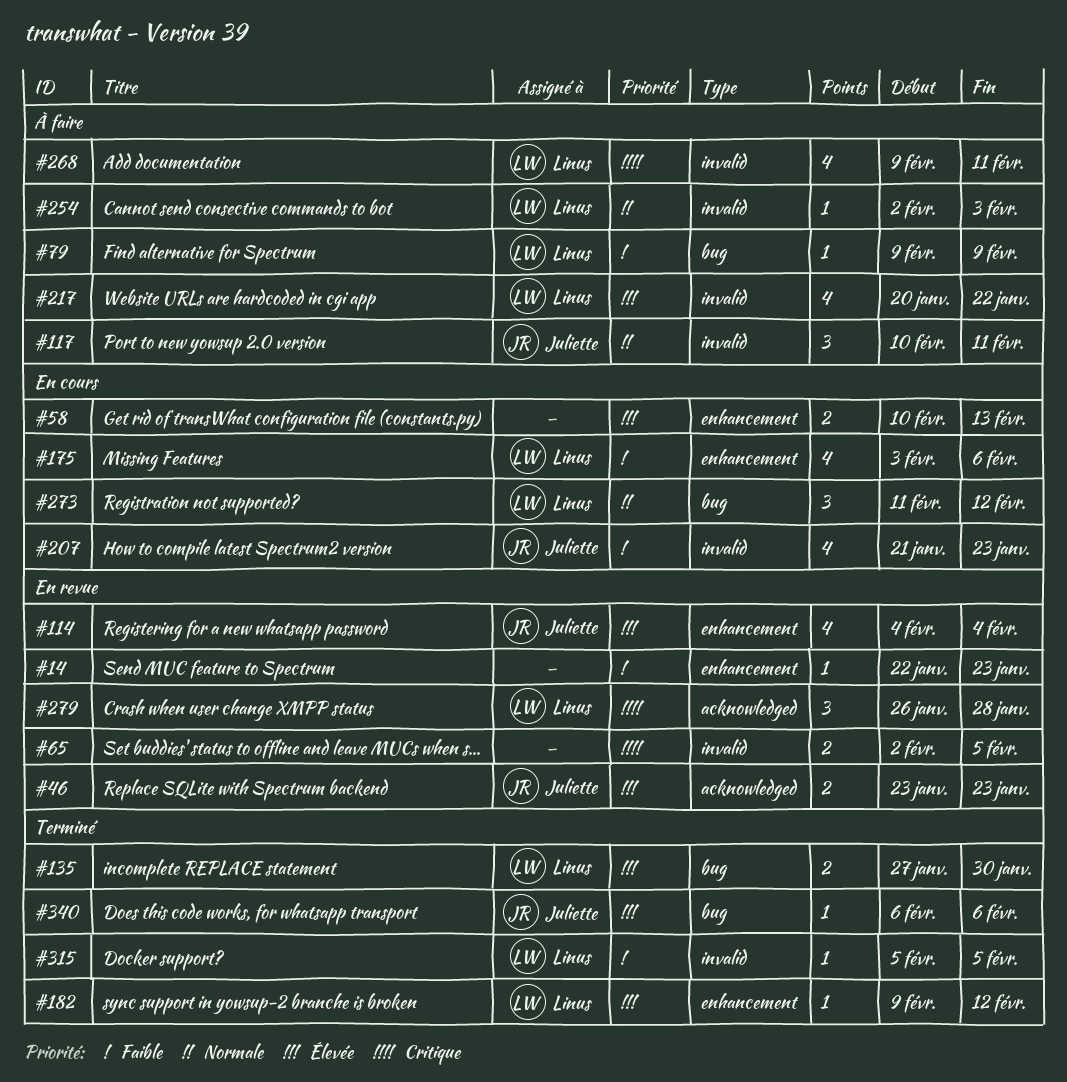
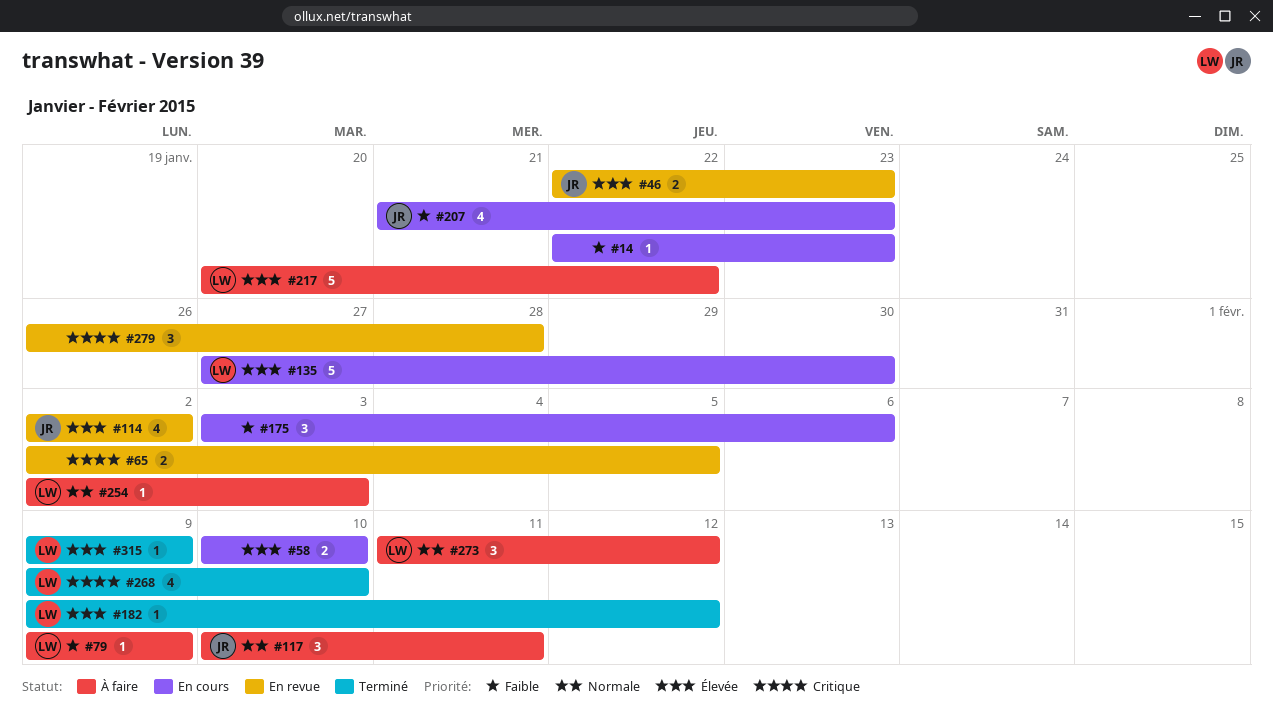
#14, status: En revue -> En cours
#46, start: Jan 23 -> Jan 22
#58, due: Feb 13 -> Feb 10
#114, start: Feb 4 -> Feb 2
#114, due: Feb 4 -> Feb 2
#135, status: Terminé -> En cours
#135, estimate: 2 -> 5
#175, owner: Linus -> none
#175, estimate: 4 -> 3
#217, estimate: 4 -> 5
#268, status: À faire -> Terminé
#268, due: Feb 11 -> Feb 10
#273, status: En cours -> À faire
#279, owner: Linus -> none
#315, priority: Faible -> Élevée
#315, start: Feb 5 -> Feb 9
#315, due: Feb 5 -> Feb 9
#340: present -> none

